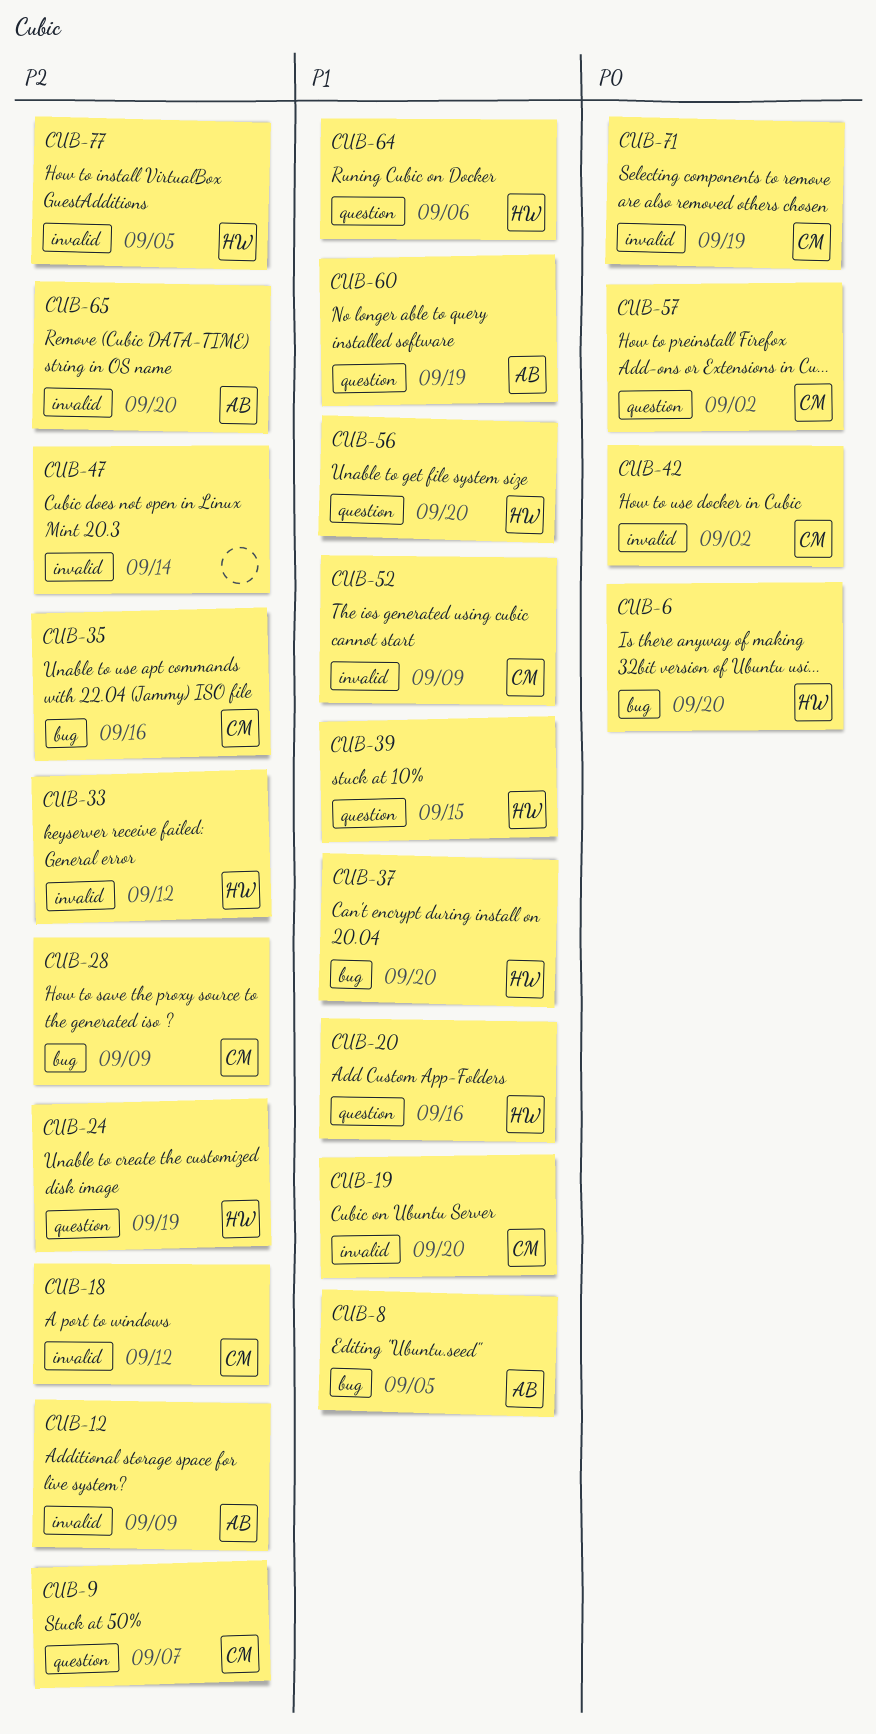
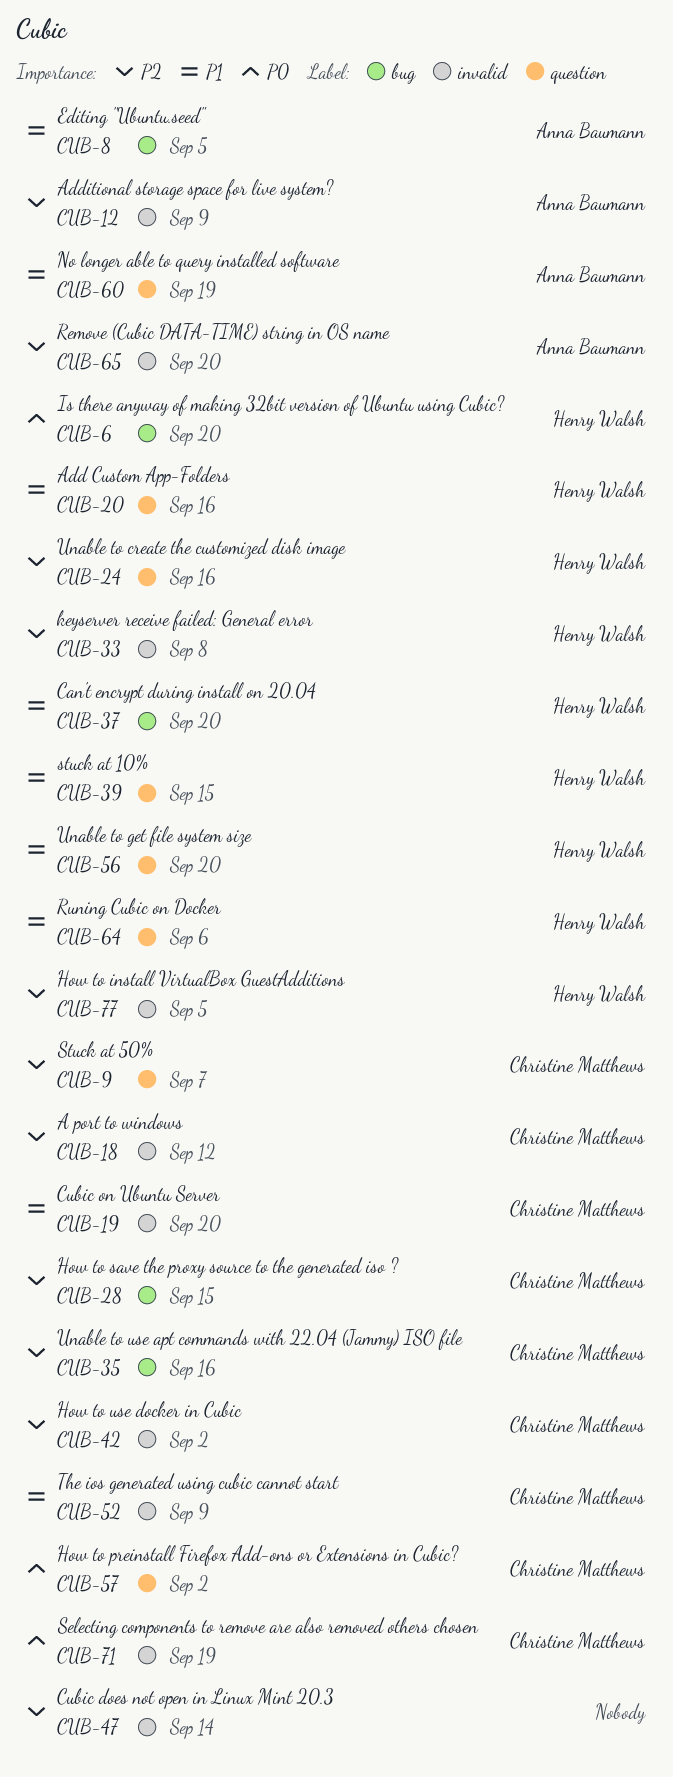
CUB-24, due: Sep 19 -> Sep 16
CUB-28, due: Sep 9 -> Sep 15
CUB-33, due: Sep 12 -> Sep 8
CUB-42, priority: P0 -> P2

